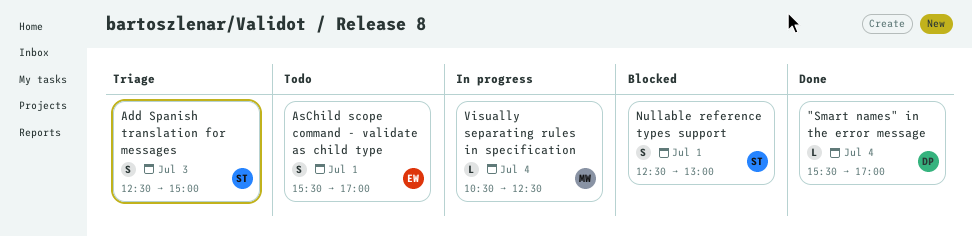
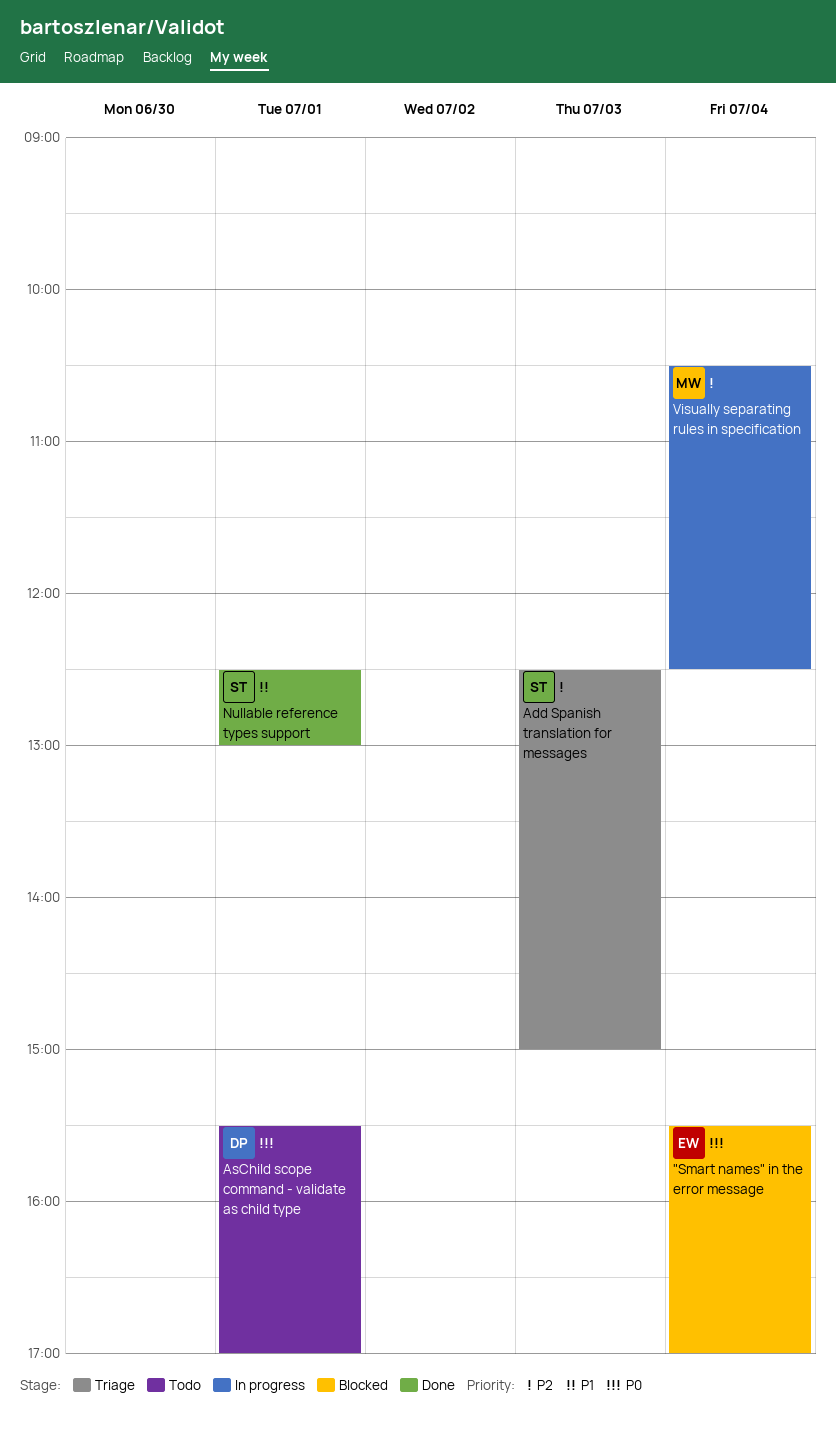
"Smart names" in the error message, status: Done -> Blocked
"Smart names" in the error message, owner: DP -> EW
AsChild scope command - validate as child type, owner: EW -> DP
Nullable reference types support, status: Blocked -> Done

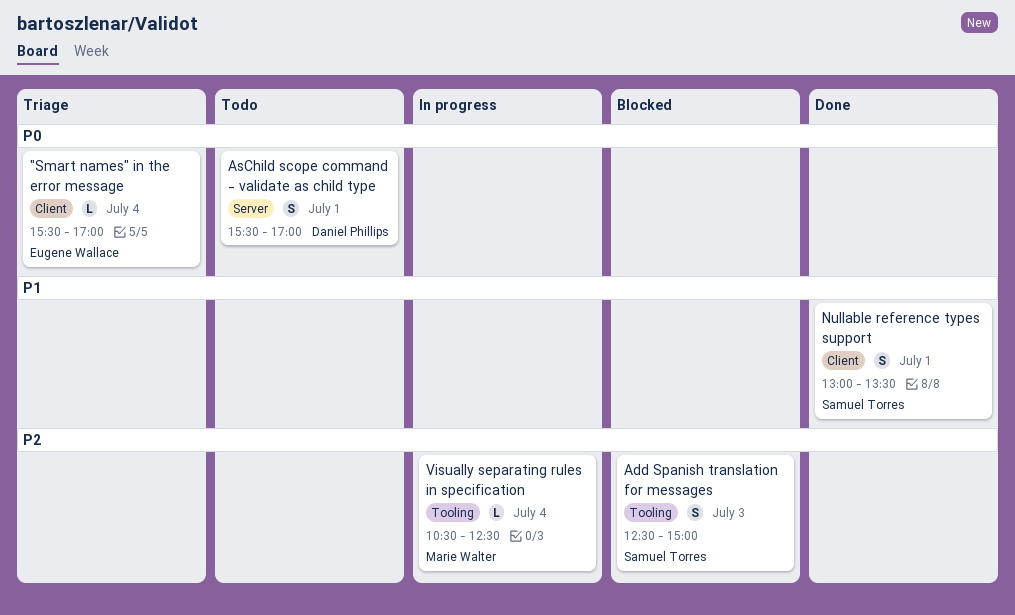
"Smart names" in the error message, status: Blocked -> Triage
Add Spanish translation for messages, status: Triage -> Blocked
Nullable reference types support, begins: 12:30 -> 13:00
Nullable reference types support, ends: 13:00 -> 13:30

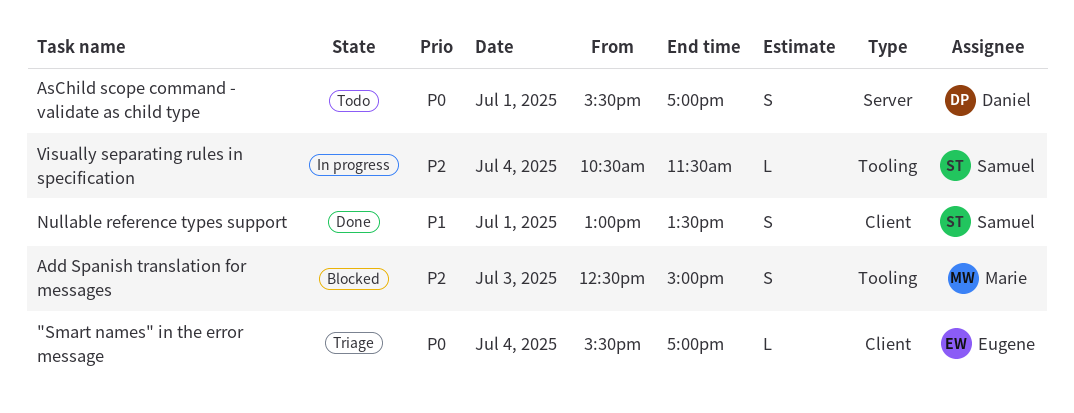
Add Spanish translation for messages, owner: Samuel Torres -> Marie Walter
Visually separating rules in specification, owner: Marie Walter -> Samuel Torres
Visually separating rules in specification, ends: 12:30 -> 11:30

